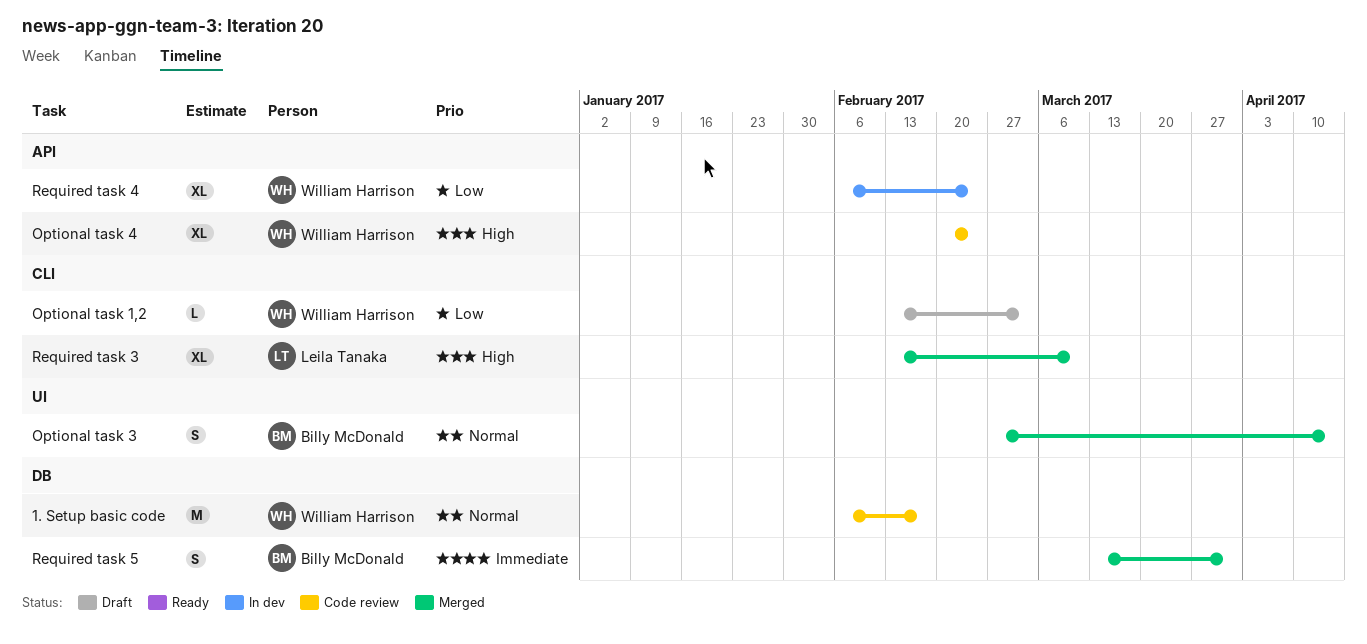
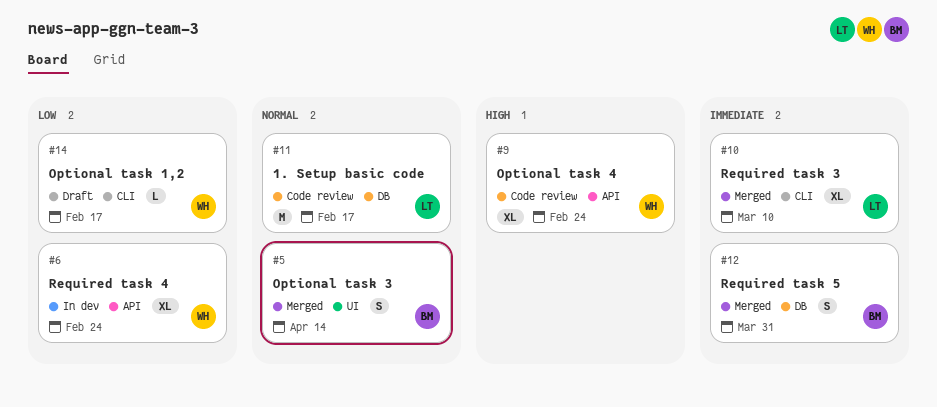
1. Setup basic code, owner: William Harrison -> Leila Tanaka
Optional task 1,2, due: Mar 3 -> Feb 17
Required task 3, priority: High -> Immediate

